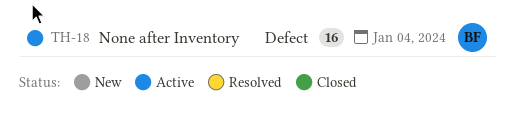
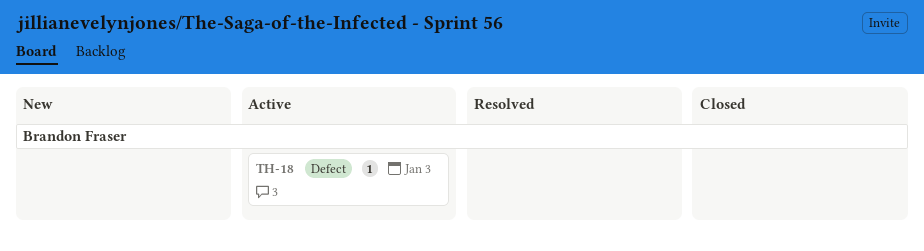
TH-18, estimate: 16 -> 1
TH-18, due: Jan 4 -> Jan 3

